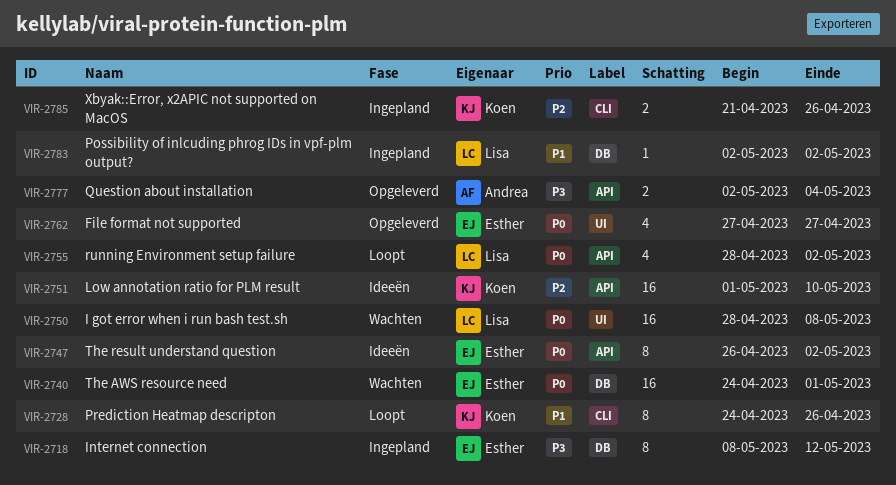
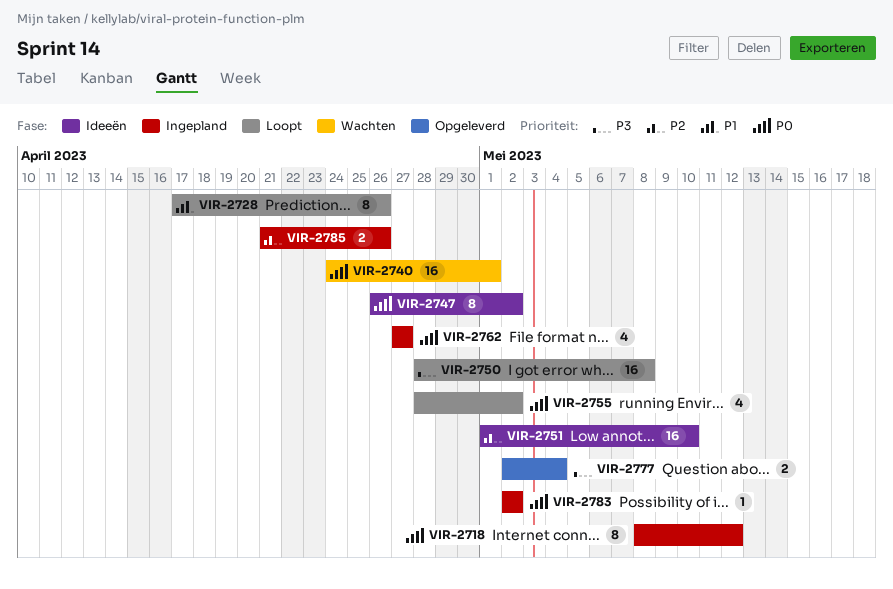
VIR-2718, priority: P3 -> P0
VIR-2728, start: Apr 24 -> Apr 17
VIR-2750, status: Wachten -> Loopt
VIR-2750, priority: P0 -> P3
VIR-2762, status: Opgeleverd -> Ingepland
VIR-2783, priority: P1 -> P0

